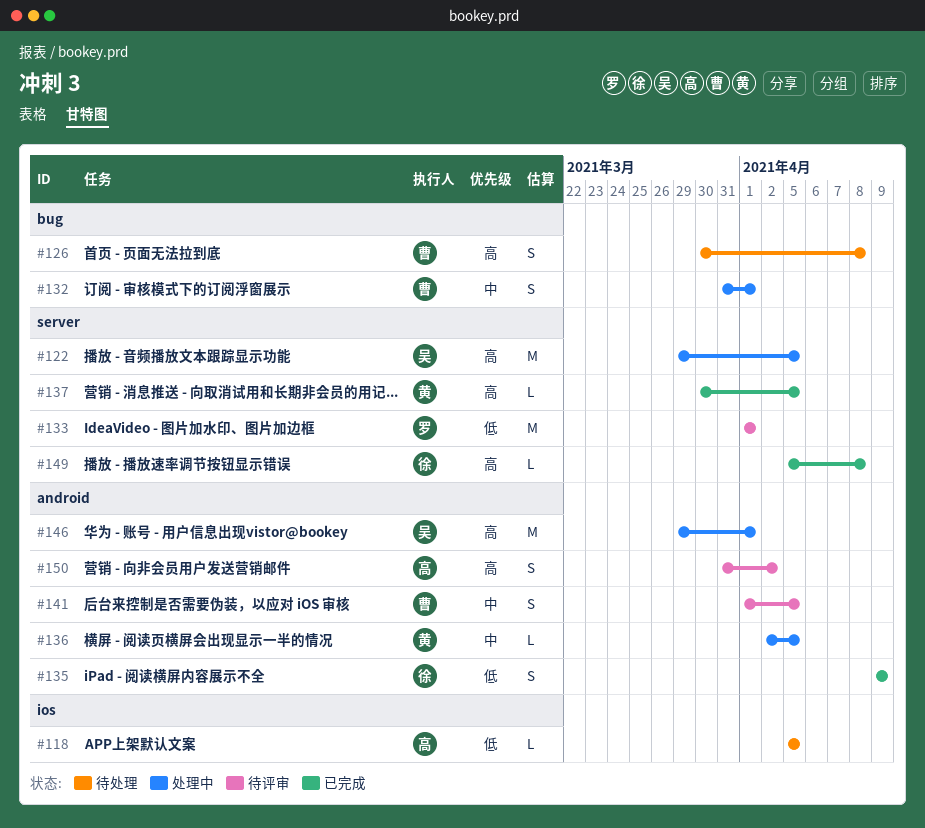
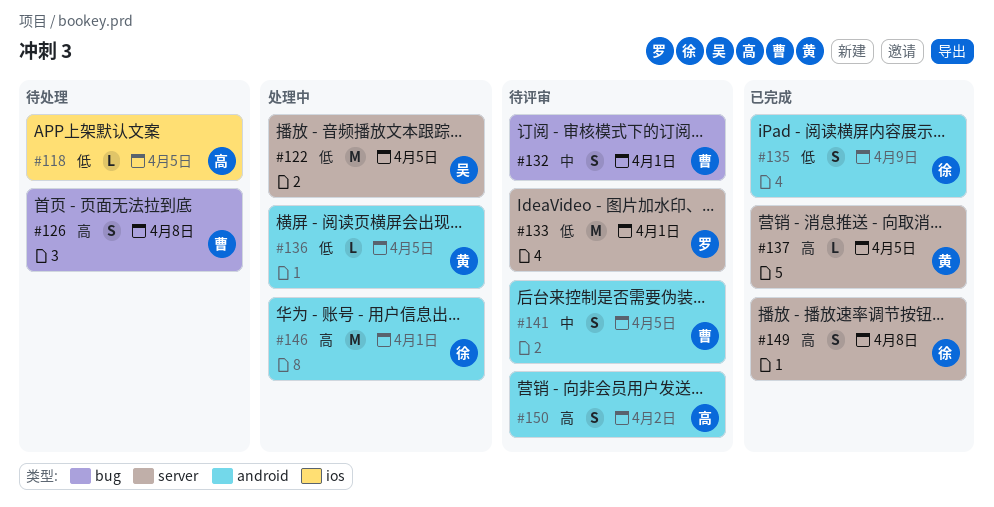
#122, priority: 高 -> 低
#132, status: 处理中 -> 待评审
#136, priority: 中 -> 低
#146, owner: 吴 -> 徐
#149, estimate: L -> S

